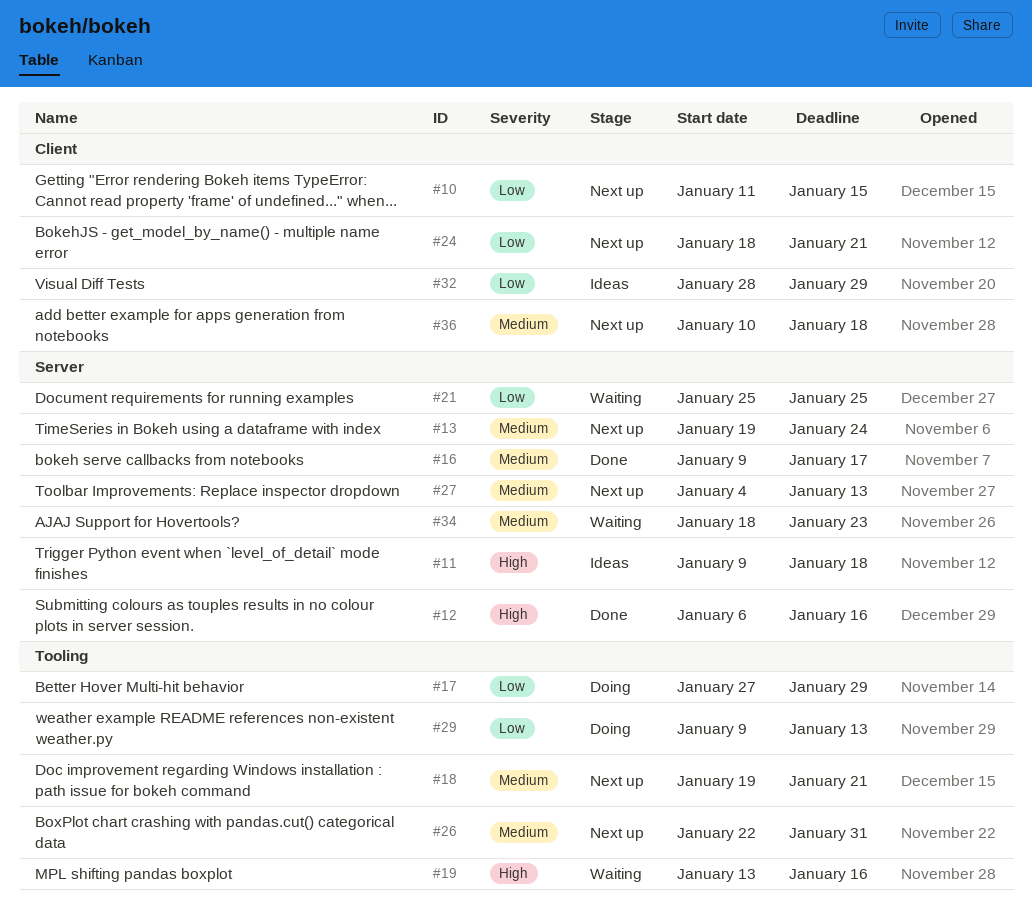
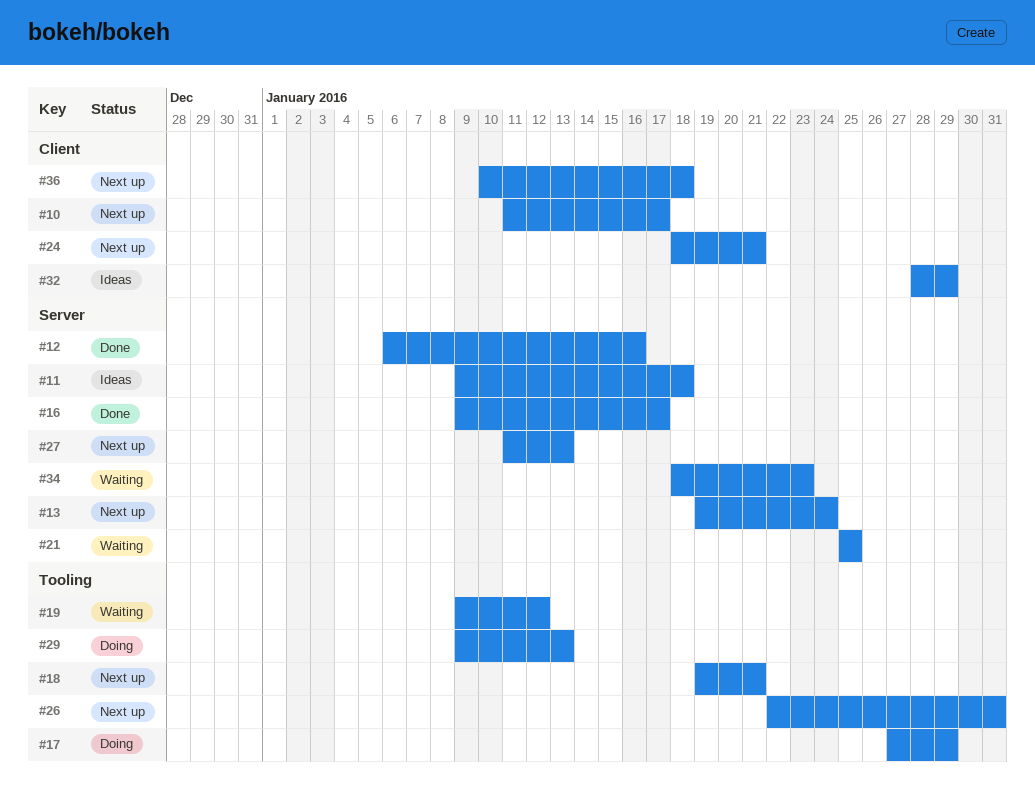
#10, due: Jan 15 -> Jan 17
#19, start: Jan 13 -> Jan 9
#19, due: Jan 16 -> Jan 12
#27, start: Jan 4 -> Jan 11

